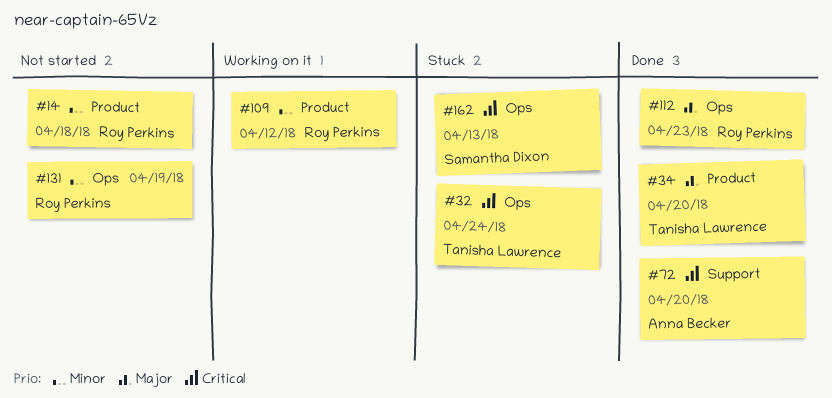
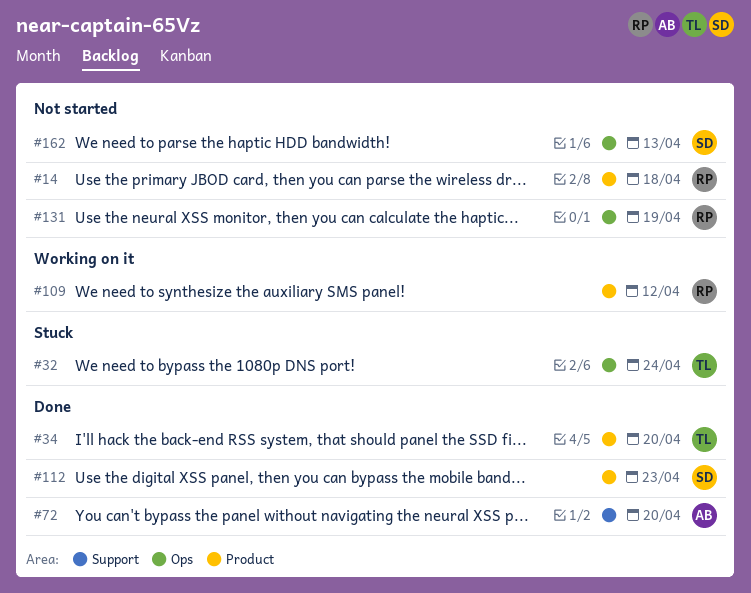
#112, owner: Roy Perkins -> Samantha Dixon
#112, label: Ops -> Product
#162, status: Stuck -> Not started

